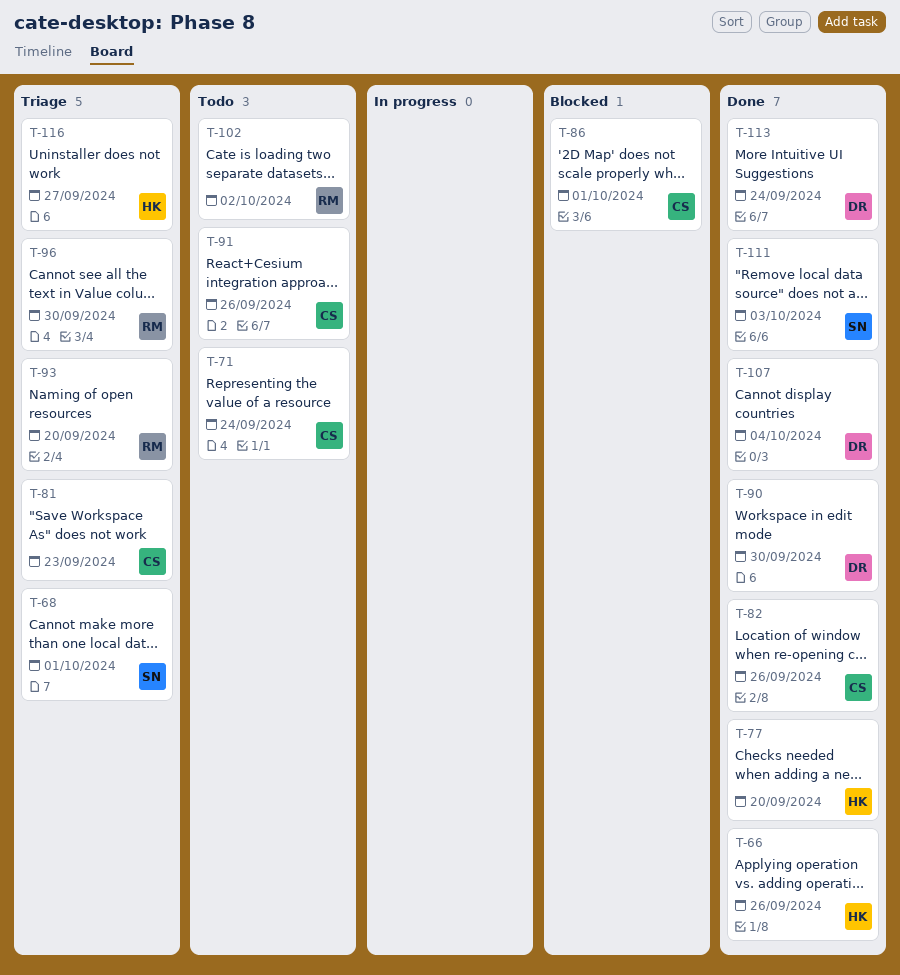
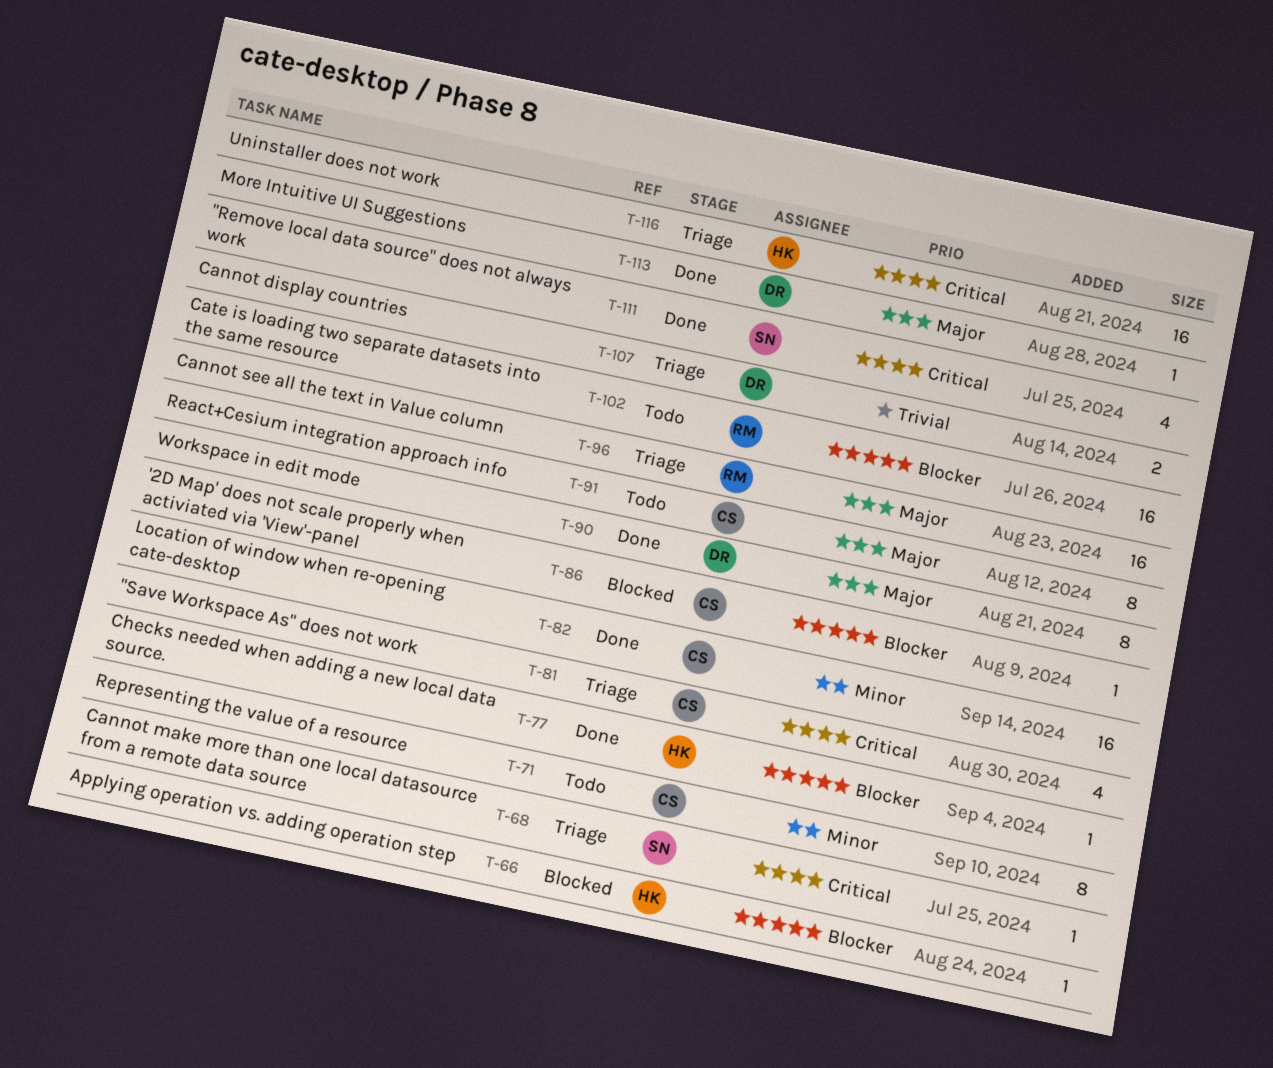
T-66, status: Done -> Blocked
T-93: present -> none
T-107, status: Done -> Triage

